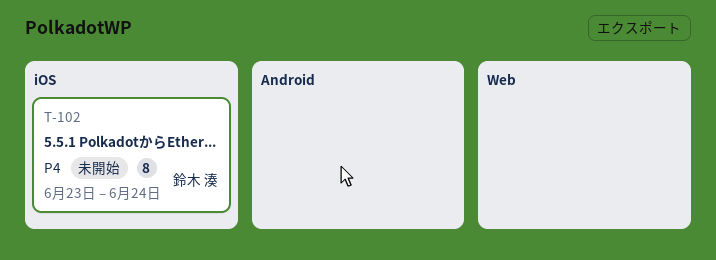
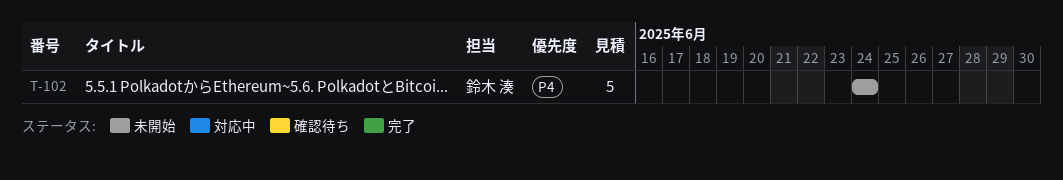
T-102, estimate: 8 -> 5
T-102, start: Jun 23 -> Jun 24

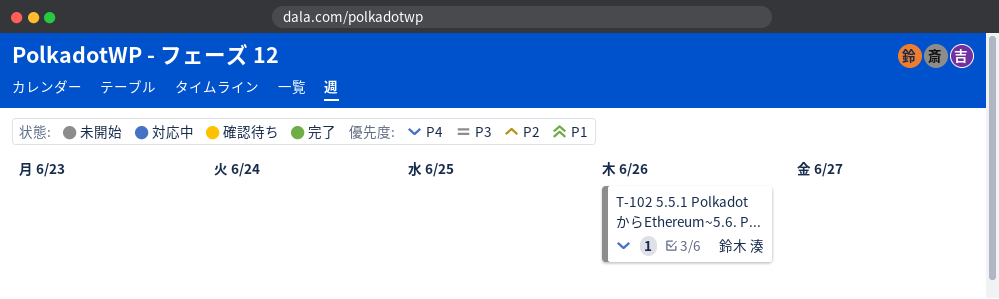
T-102, estimate: 5 -> 1
T-102, due: Jun 24 -> Jun 26

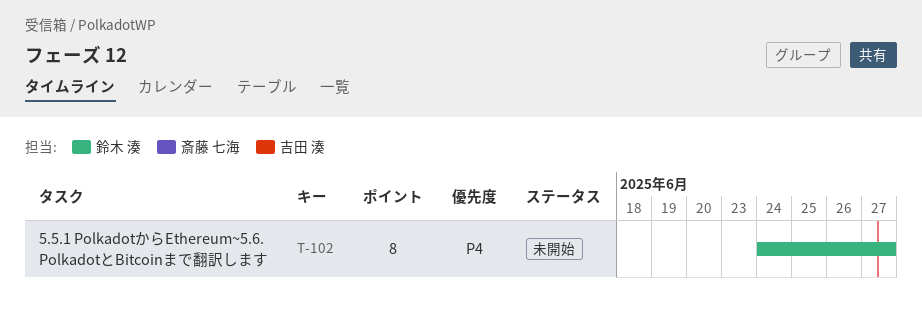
T-102, estimate: 1 -> 8
T-102, due: Jun 26 -> Jun 27

